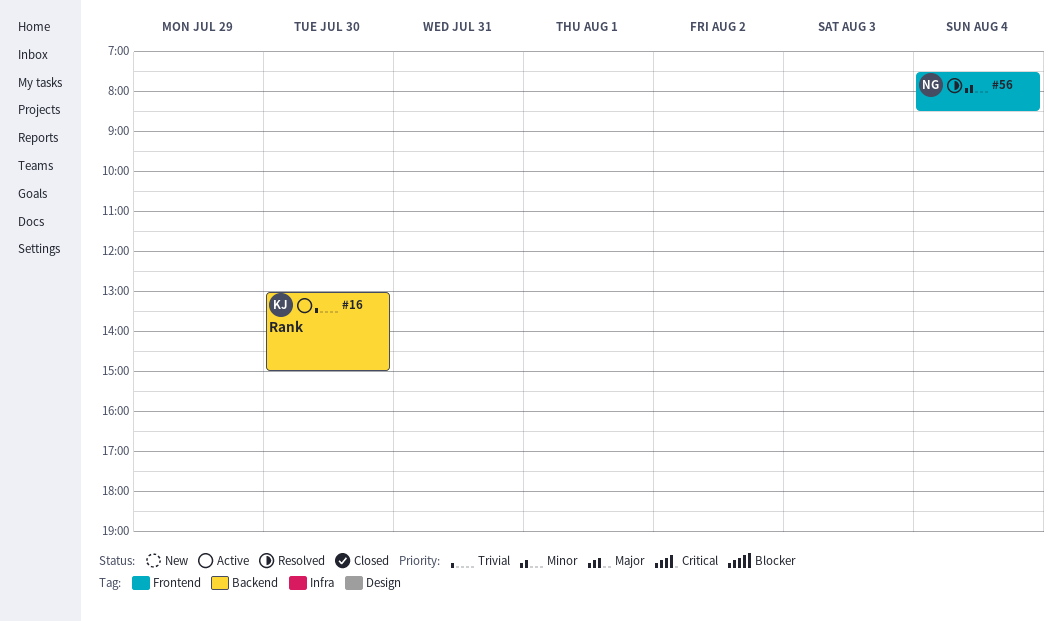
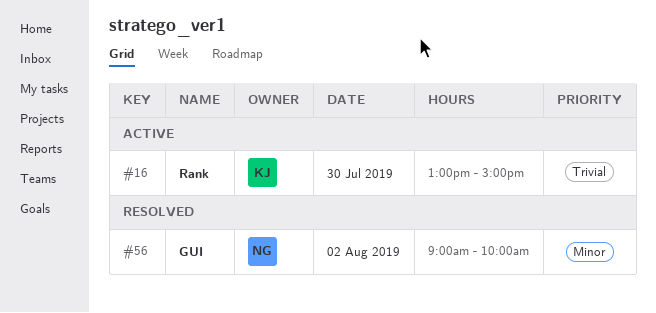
#56, day: Aug 4 -> Aug 2
#56, begins: 07:30 -> 09:00
#56, ends: 08:30 -> 10:00

